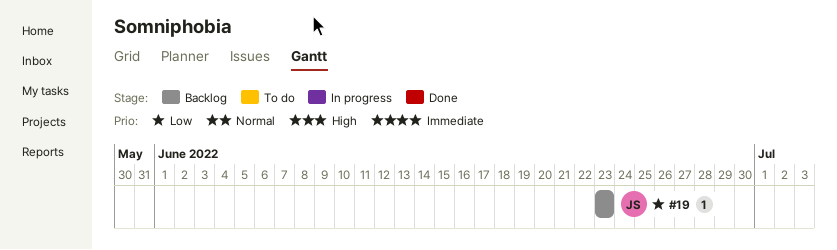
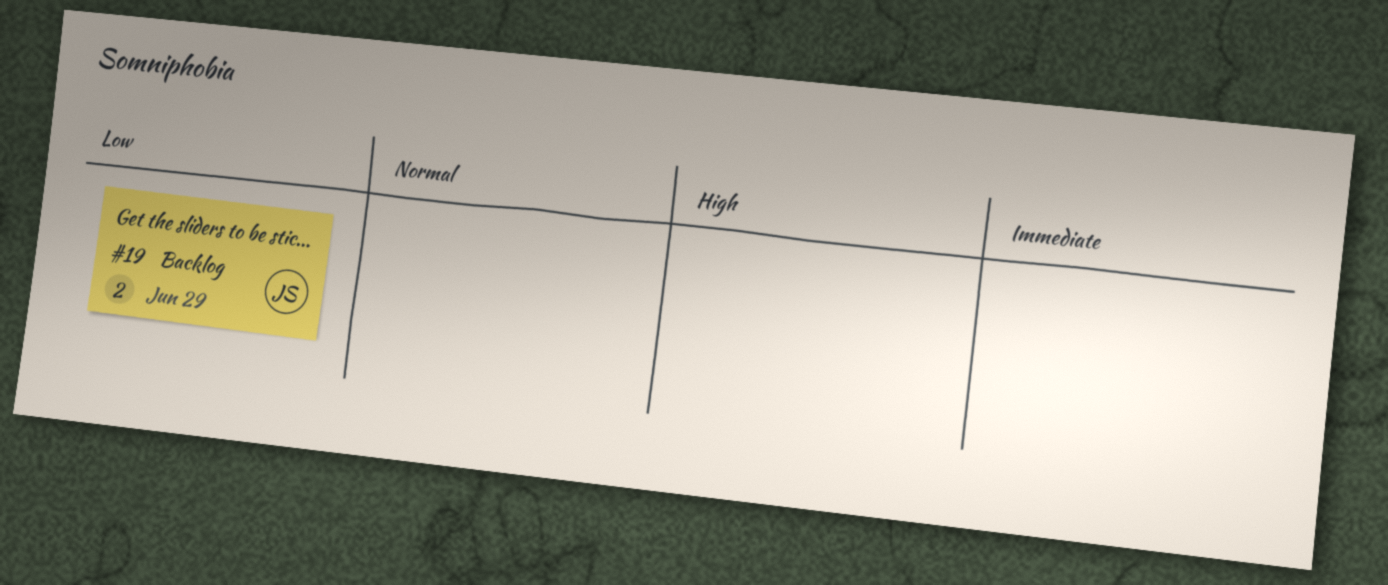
#19, estimate: 1 -> 2
#19, due: Jun 23 -> Jun 29

